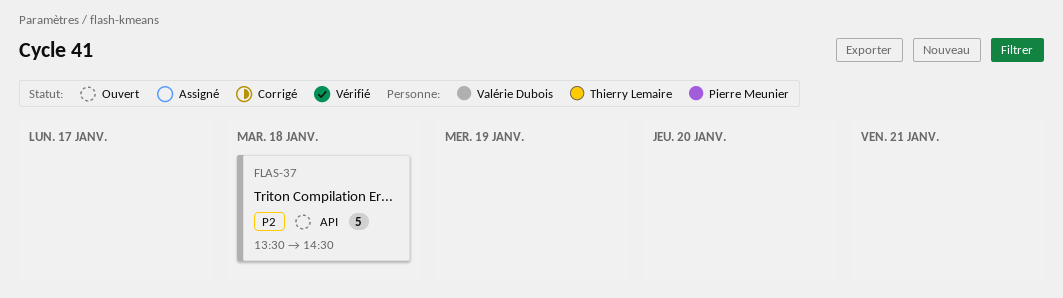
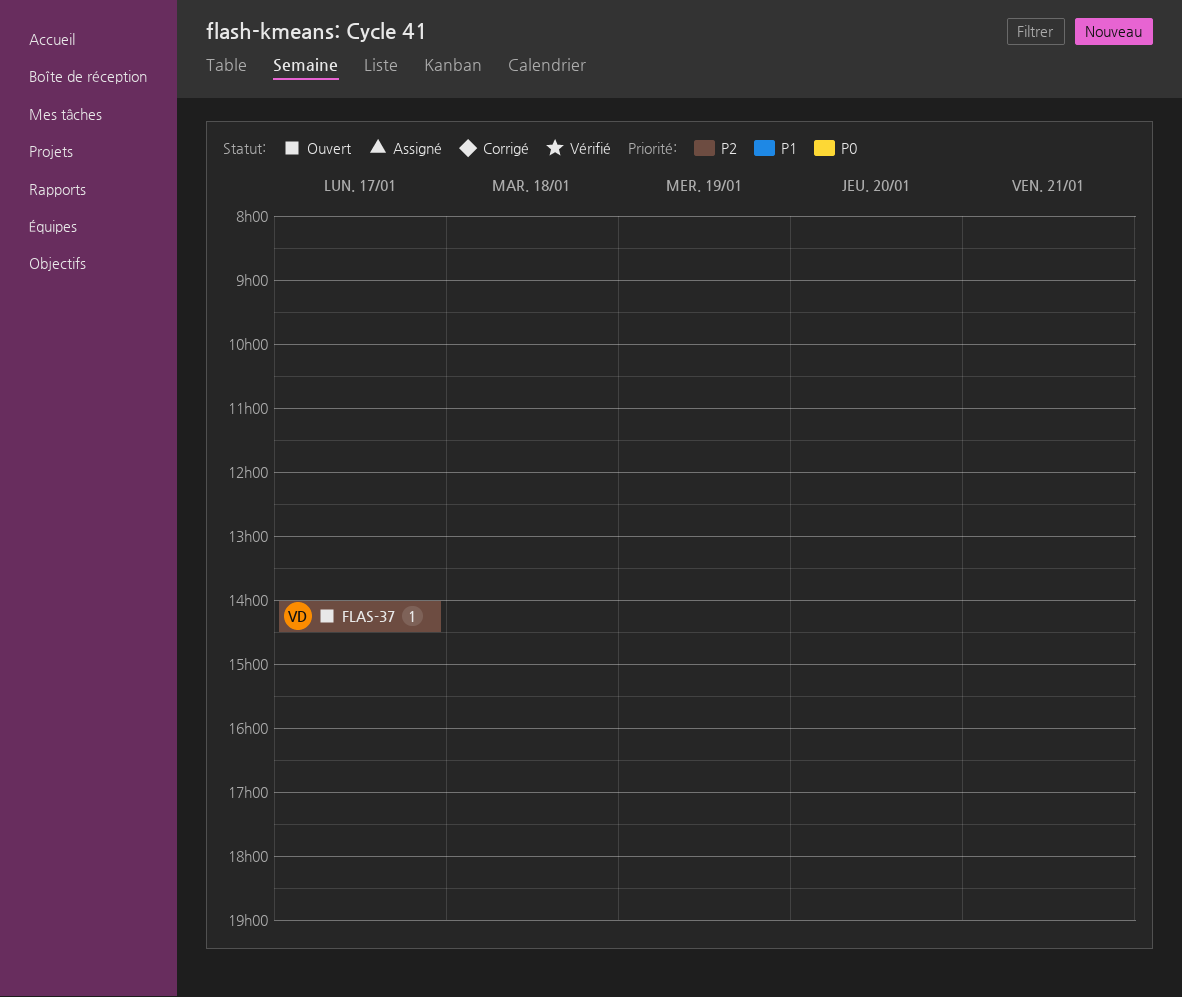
FLAS-37, estimate: 5 -> 1
FLAS-37, day: Jan 18 -> Jan 17
FLAS-37, begins: 13:30 -> 14:00

